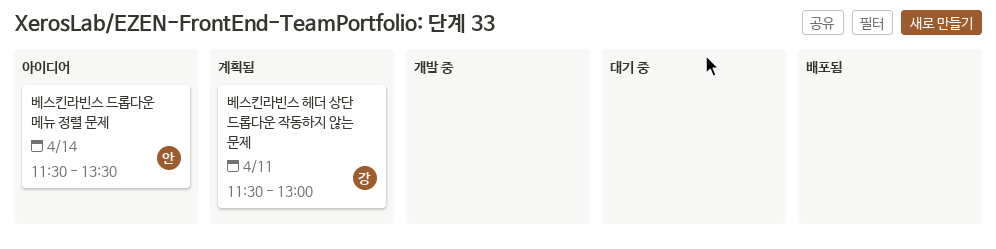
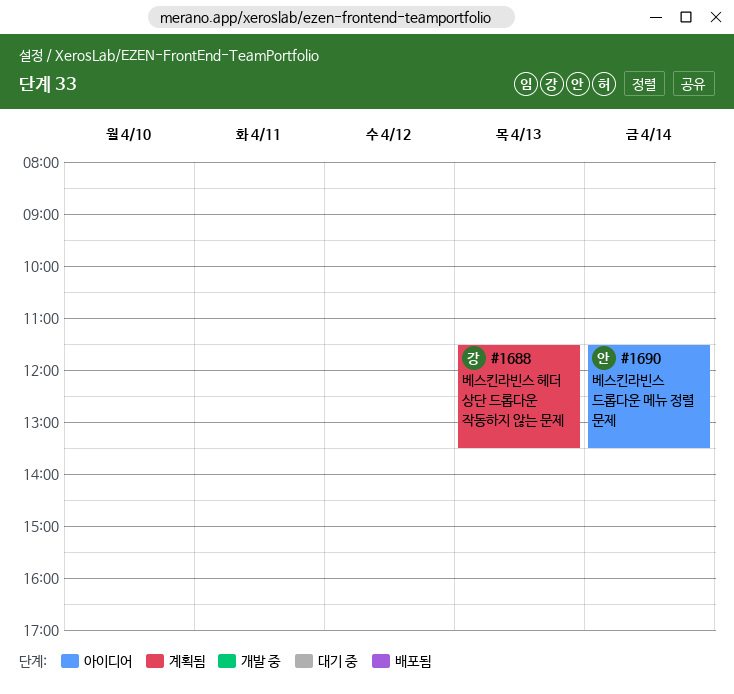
베스킨라빈스 헤더 상단 드롭다운 작동하지 않는 문제, day: Apr 11 -> Apr 13
베스킨라빈스 헤더 상단 드롭다운 작동하지 않는 문제, ends: 13:00 -> 13:30

